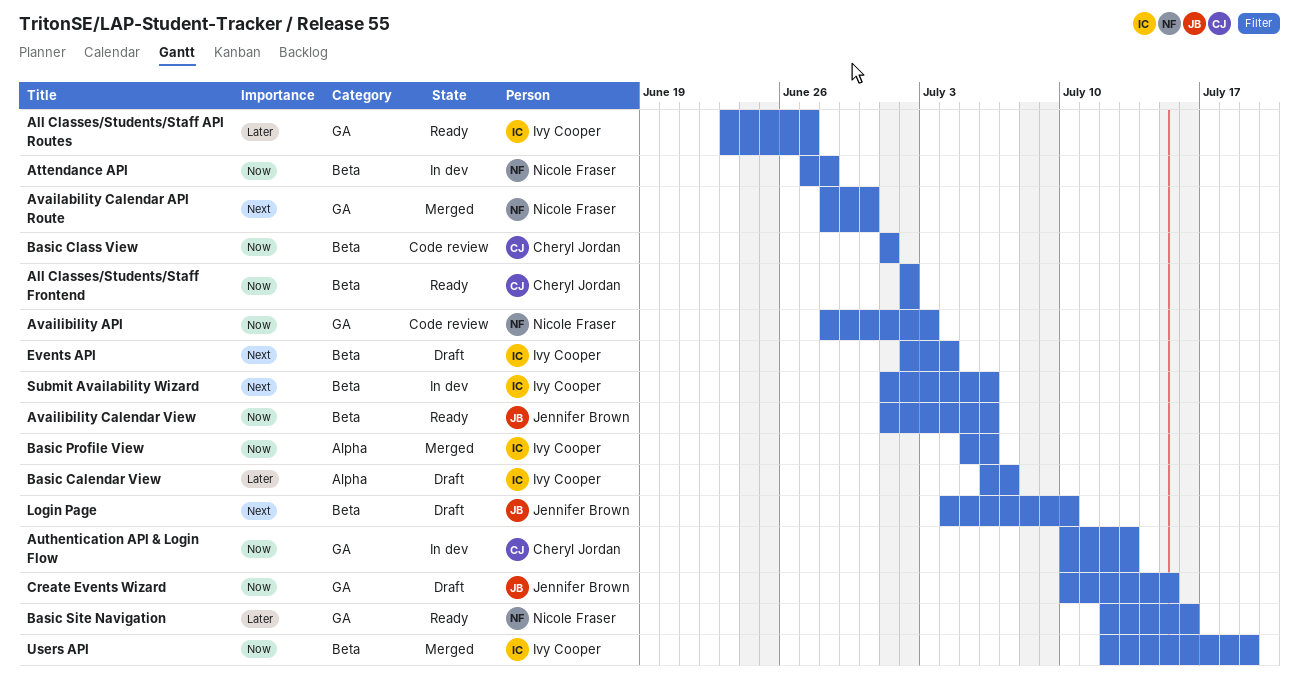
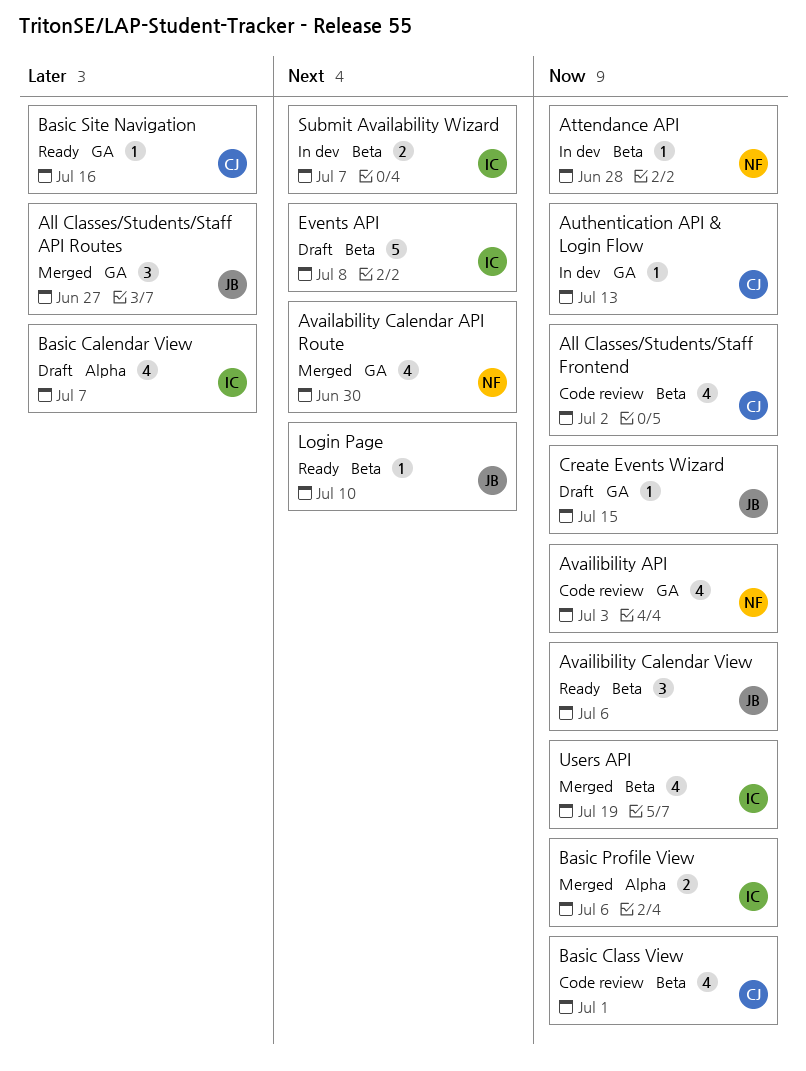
All Classes/Students/Staff API Routes, status: Ready -> Merged
All Classes/Students/Staff API Routes, owner: Ivy Cooper -> Jennifer Brown
All Classes/Students/Staff Frontend, status: Ready -> Code review
Basic Site Navigation, owner: Nicole Fraser -> Cheryl Jordan
Events API, due: Jul 4 -> Jul 8
Login Page, status: Draft -> Ready
Submit Availability Wizard, due: Jul 6 -> Jul 7

